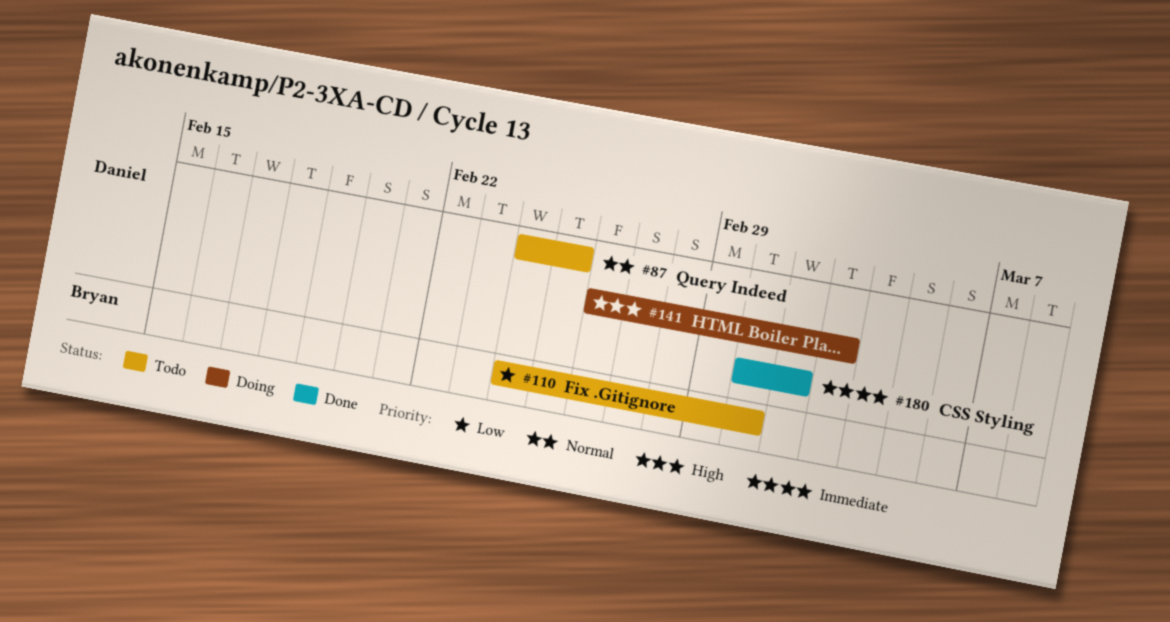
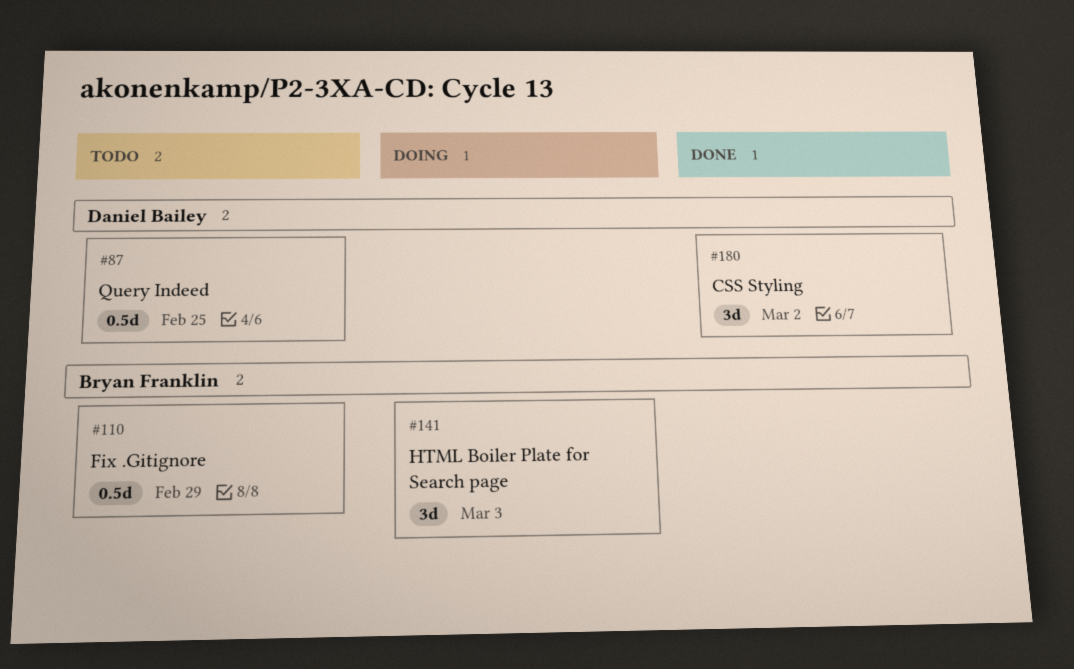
#110, due: Mar 1 -> Feb 29
#141, owner: Daniel Bailey -> Bryan Franklin

